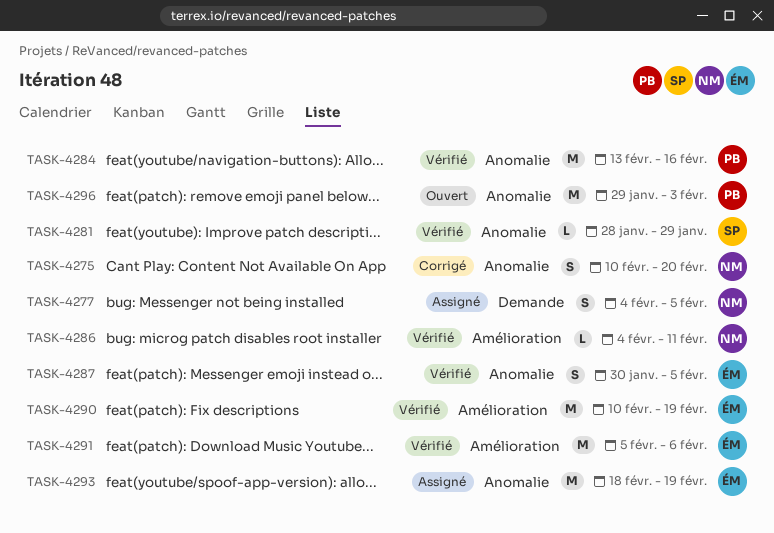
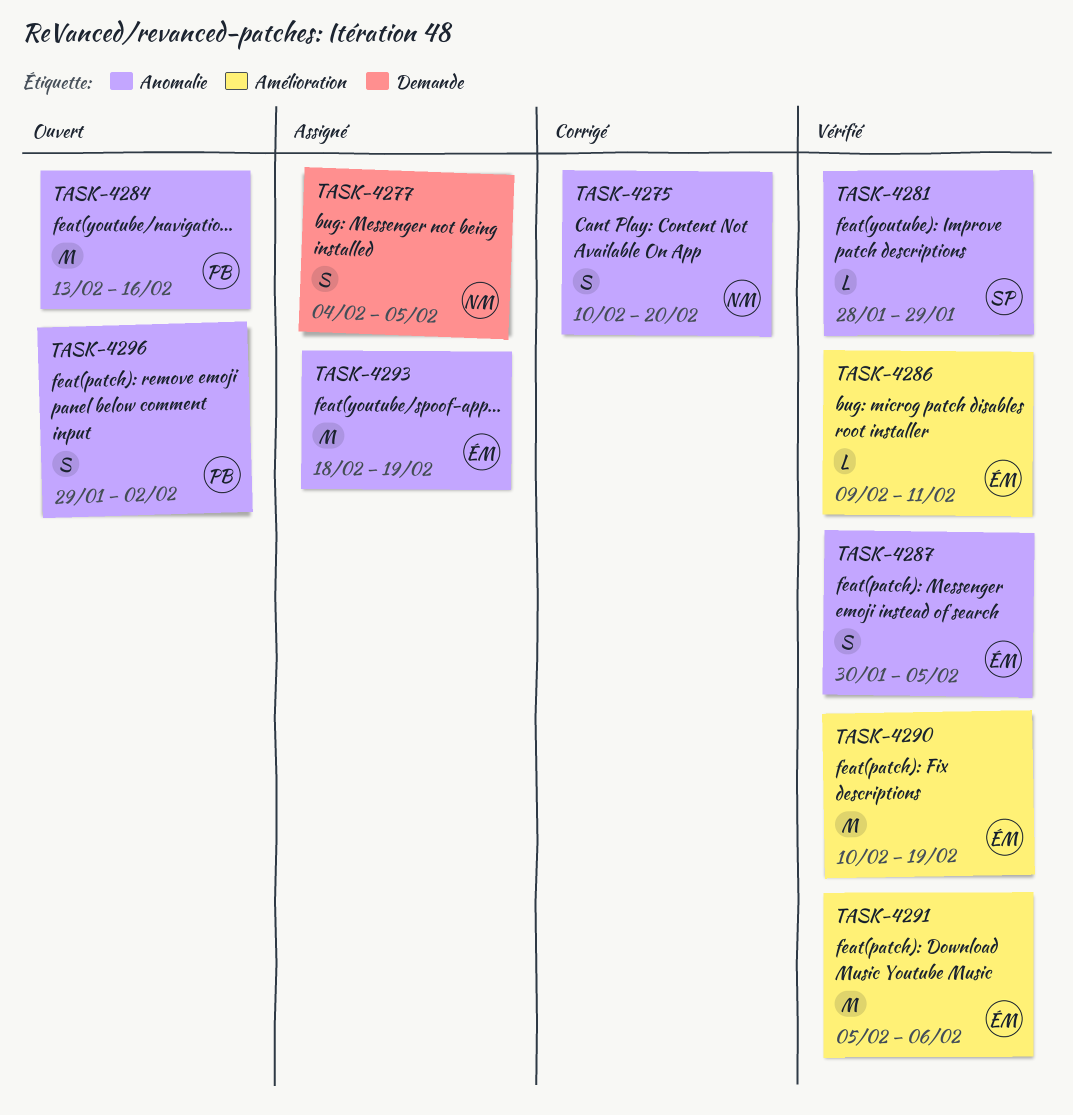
TASK-4284, status: Vérifié -> Ouvert
TASK-4286, owner: NM -> ÉM
TASK-4286, start: Feb 4 -> Feb 9
TASK-4296, estimate: M -> S
TASK-4296, due: Feb 3 -> Feb 2

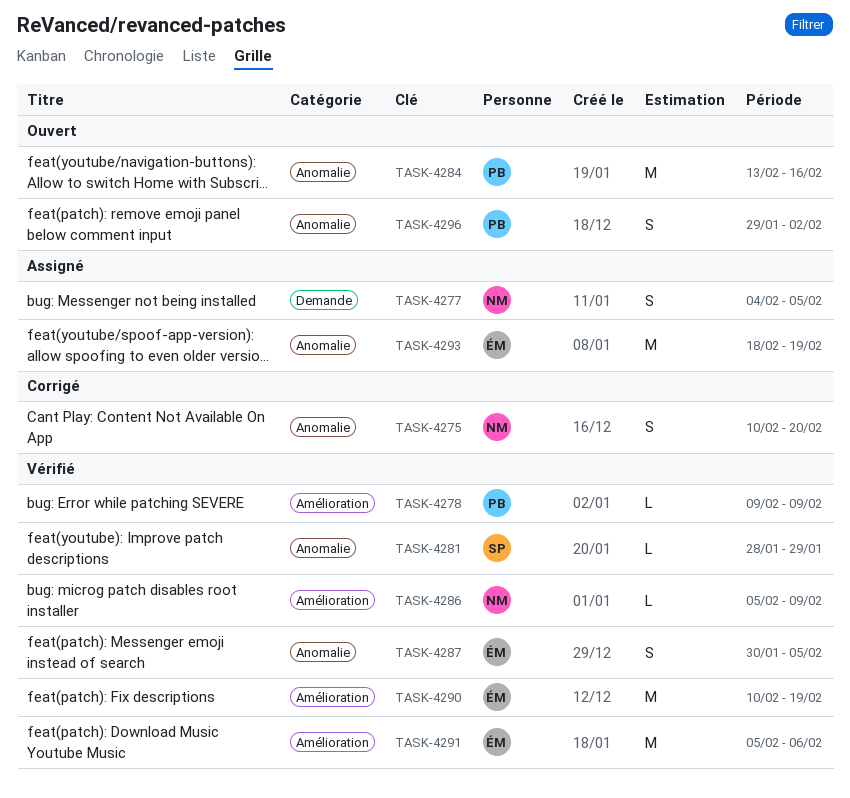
TASK-4278: none -> present
TASK-4286, owner: ÉM -> NM
TASK-4286, start: Feb 9 -> Feb 5
TASK-4286, due: Feb 11 -> Feb 9

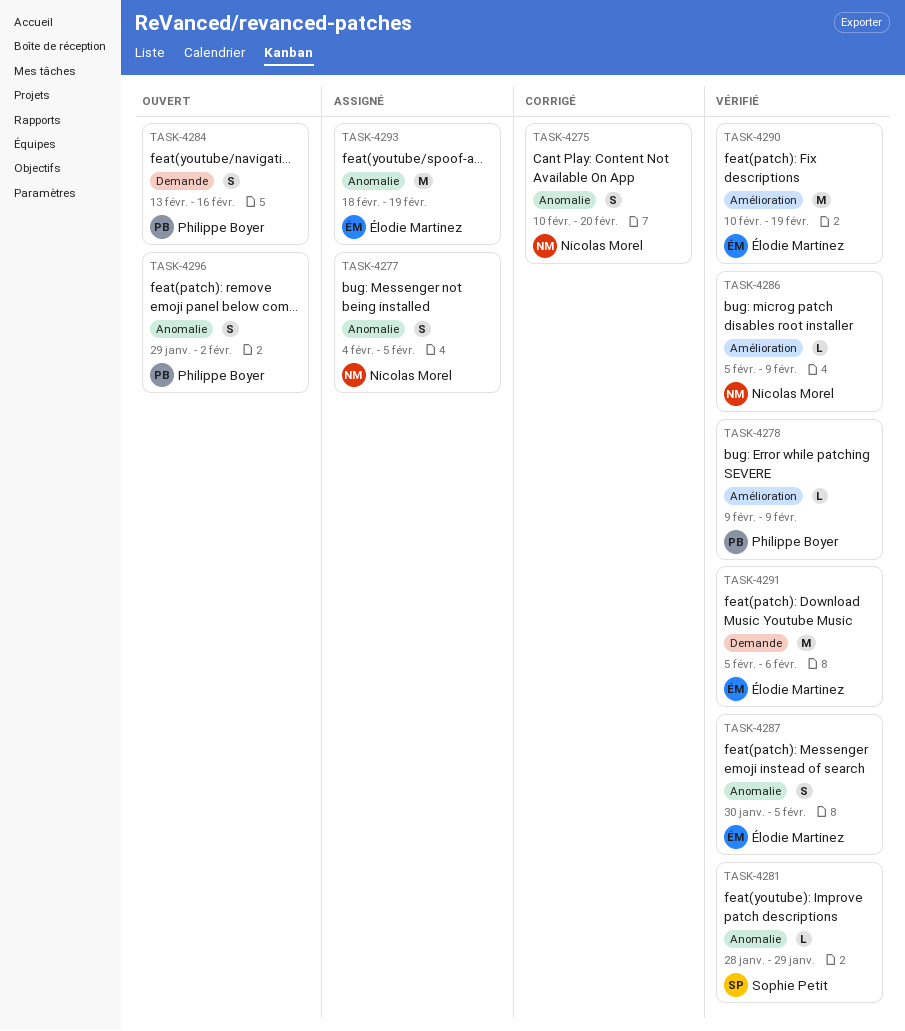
TASK-4277, label: Demande -> Anomalie
TASK-4284, label: Anomalie -> Demande
TASK-4284, estimate: M -> S
TASK-4291, label: Amélioration -> Demande

